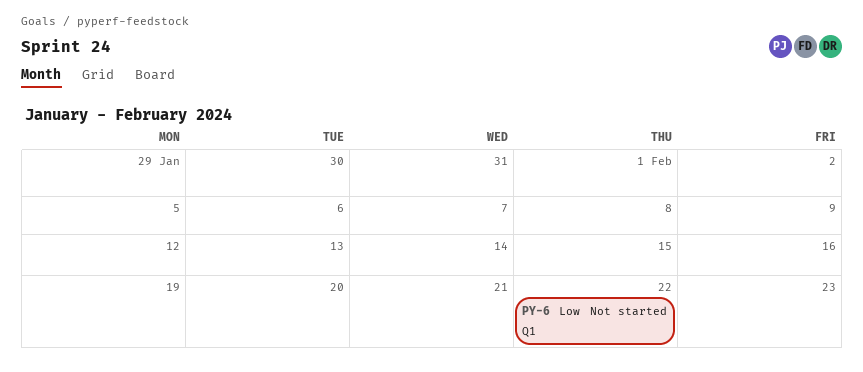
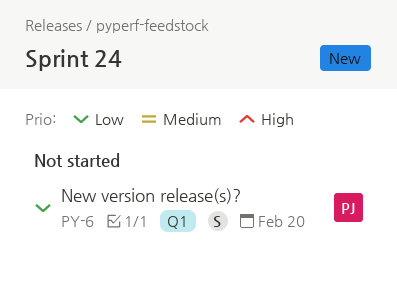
PY-6, due: Feb 22 -> Feb 20

